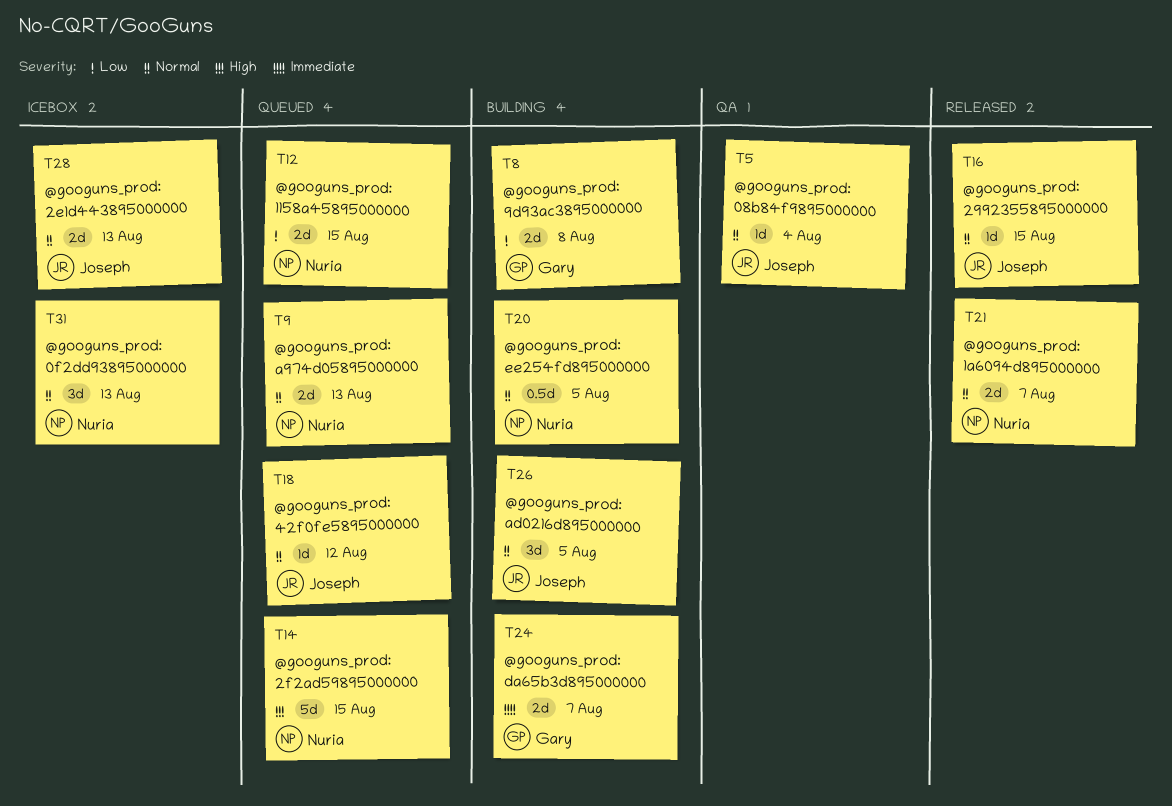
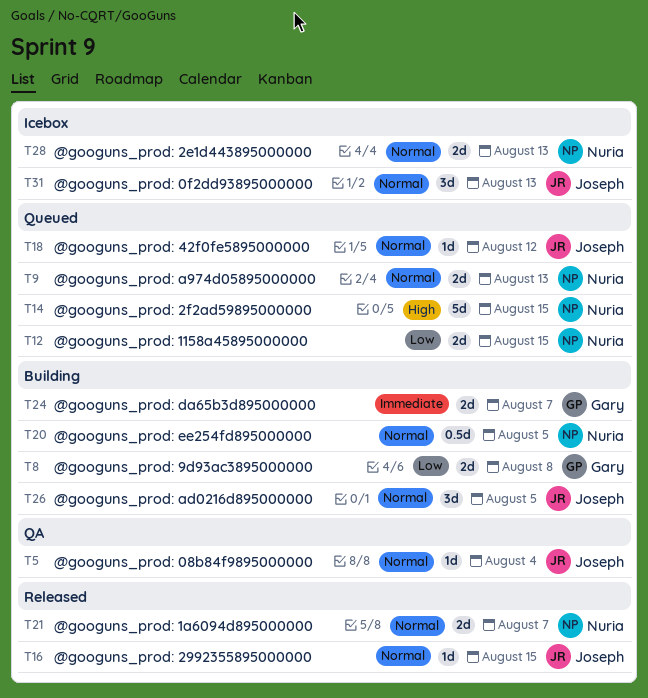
T28, owner: Joseph -> Nuria
T31, owner: Nuria -> Joseph

